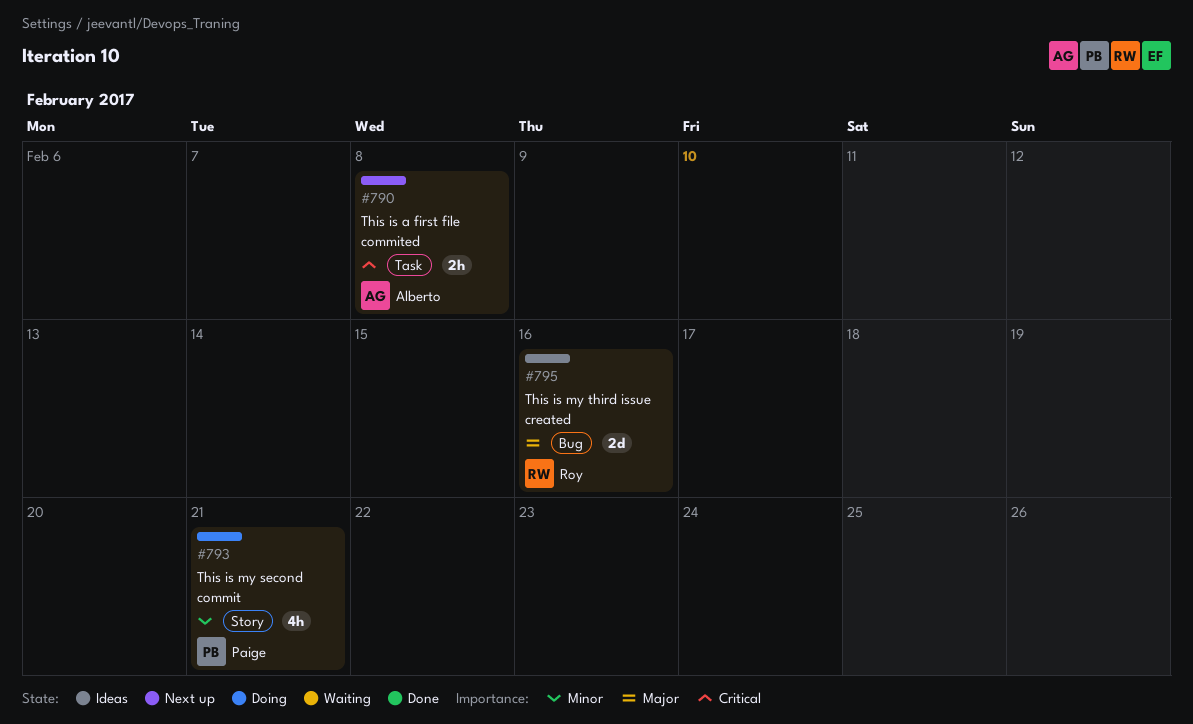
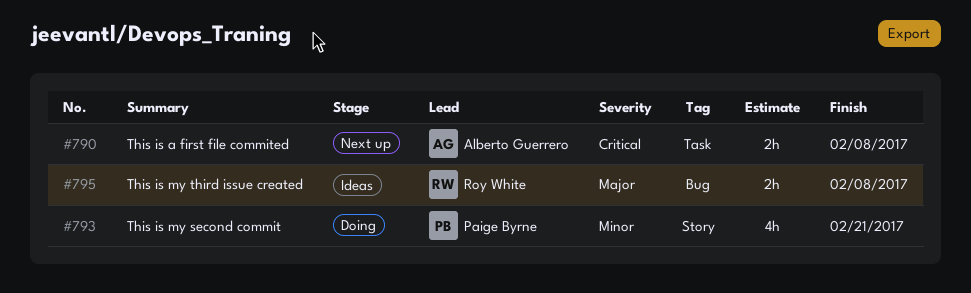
#795, estimate: 2d -> 2h
#795, due: Feb 16 -> Feb 8

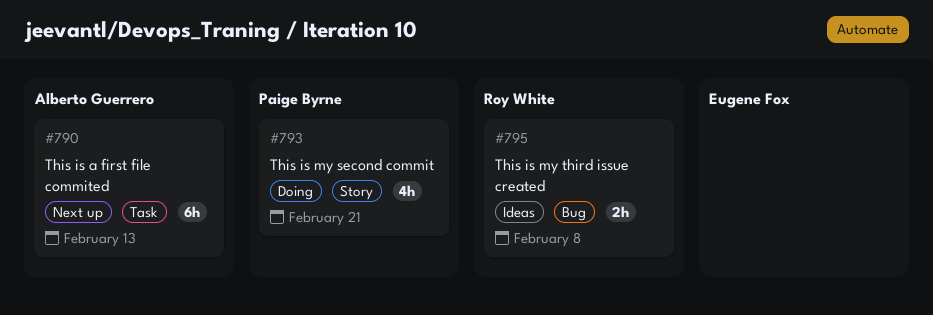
#790, estimate: 2h -> 6h
#790, due: Feb 8 -> Feb 13

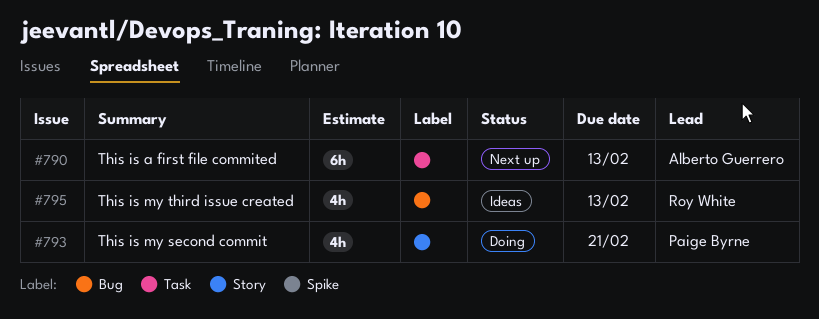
#795, estimate: 2h -> 4h
#795, due: Feb 8 -> Feb 13

